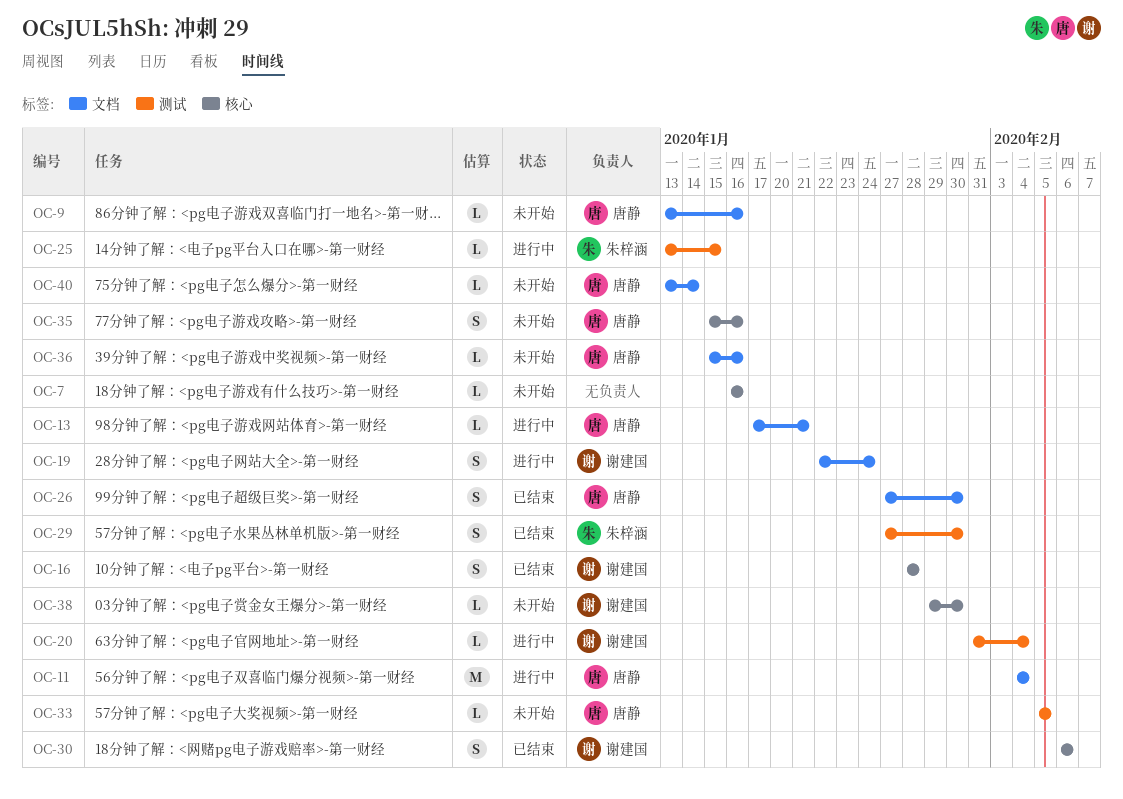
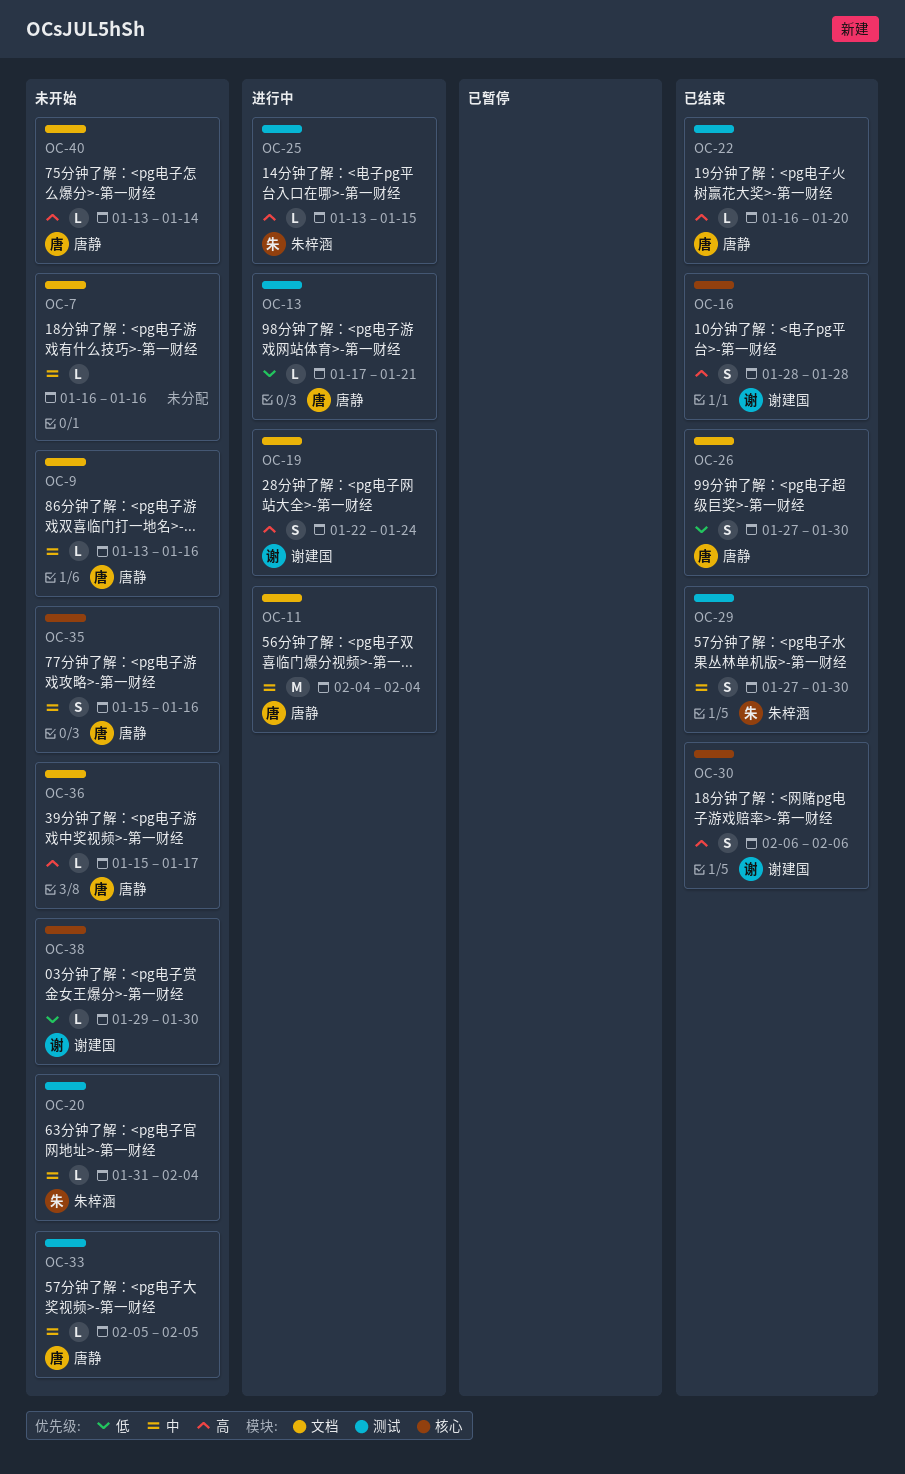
OC-7, label: 核心 -> 文档
OC-13, label: 文档 -> 测试
OC-20, status: 进行中 -> 未开始
OC-20, owner: 谢建国 -> 朱梓涵
OC-22: none -> present
OC-36, due: Jan 16 -> Jan 17

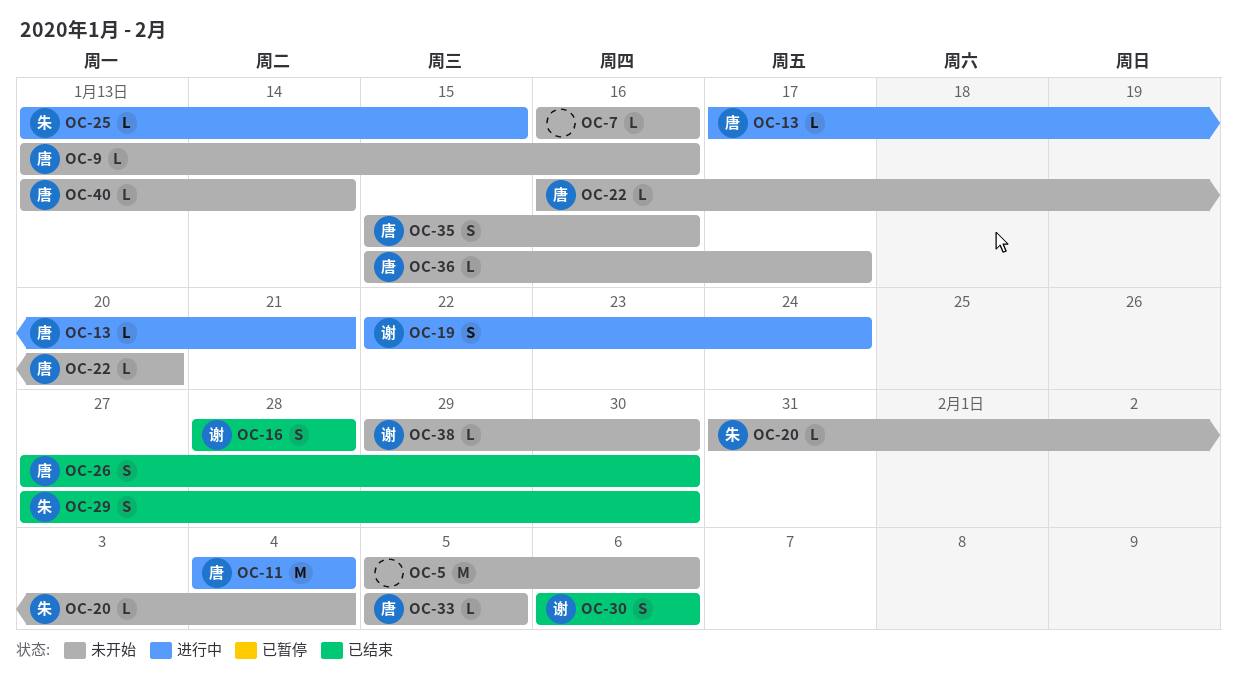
OC-5: none -> present
OC-22, status: 已结束 -> 未开始

